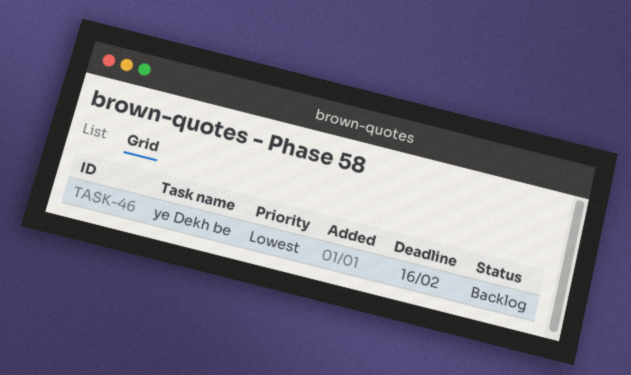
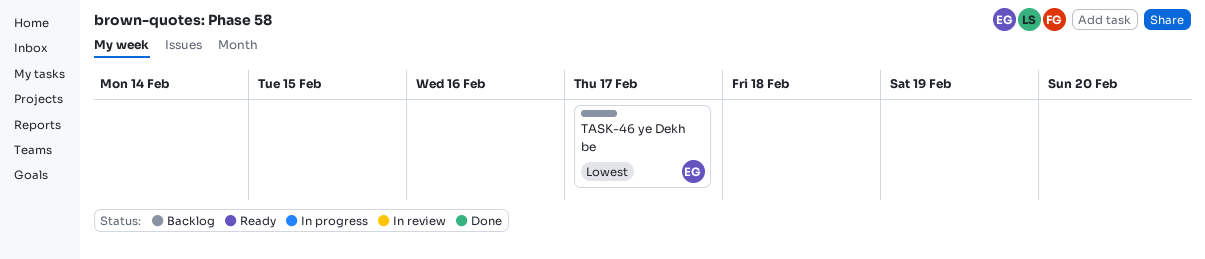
TASK-46, due: Feb 16 -> Feb 17

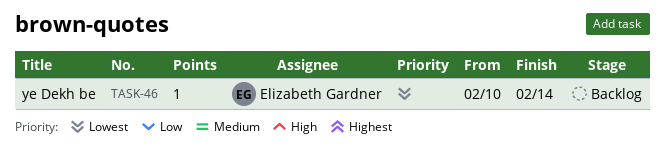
TASK-46, due: Feb 17 -> Feb 14

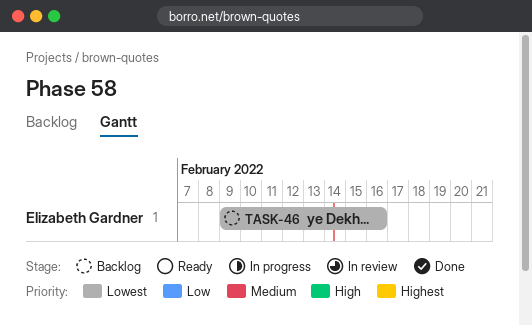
TASK-46, start: Feb 10 -> Feb 9
TASK-46, due: Feb 14 -> Feb 16

